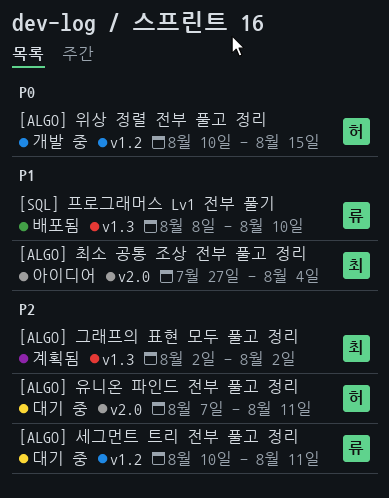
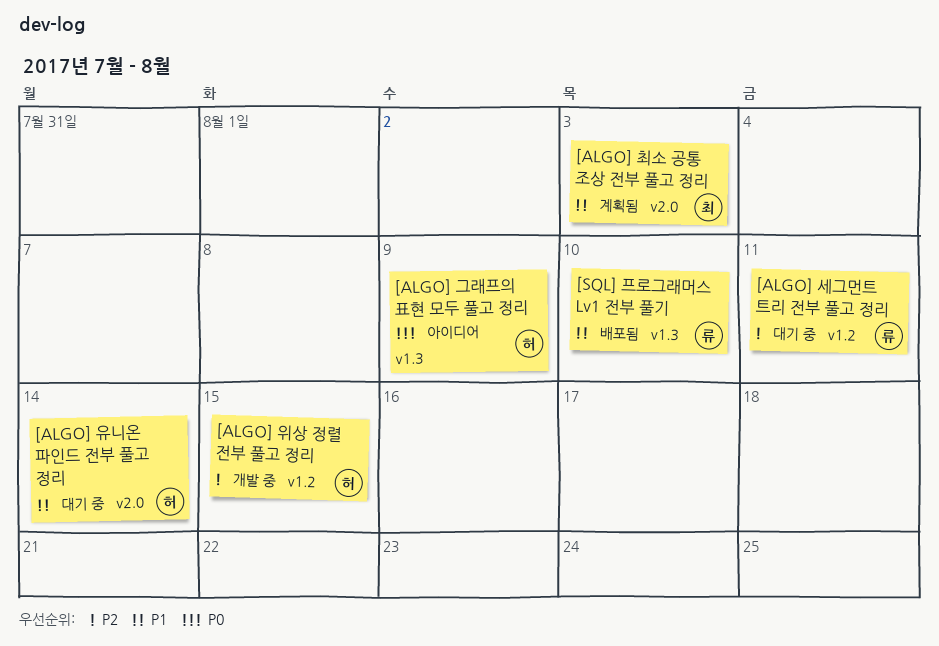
[ALGO] 그래프의 표현 모두 풀고 정리, status: 계획됨 -> 아이디어
[ALGO] 그래프의 표현 모두 풀고 정리, owner: 최 -> 허
[ALGO] 그래프의 표현 모두 풀고 정리, priority: P2 -> P0
[ALGO] 그래프의 표현 모두 풀고 정리, due: Aug 2 -> Aug 9
[ALGO] 위상 정렬 전부 풀고 정리, priority: P0 -> P2
[ALGO] 유니온 파인드 전부 풀고 정리, priority: P2 -> P1
[ALGO] 유니온 파인드 전부 풀고 정리, due: Aug 11 -> Aug 14
[ALGO] 최소 공통 조상 전부 풀고 정리, status: 아이디어 -> 계획됨
[ALGO] 최소 공통 조상 전부 풀고 정리, due: Aug 4 -> Aug 3

